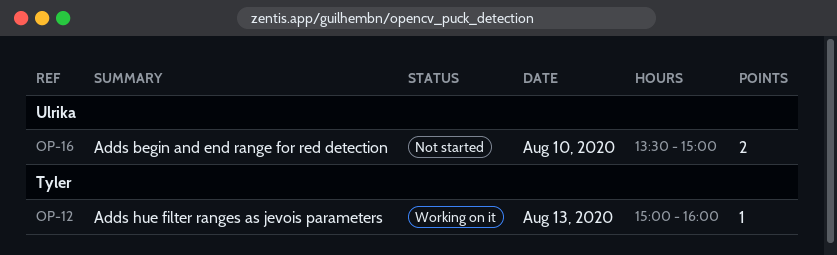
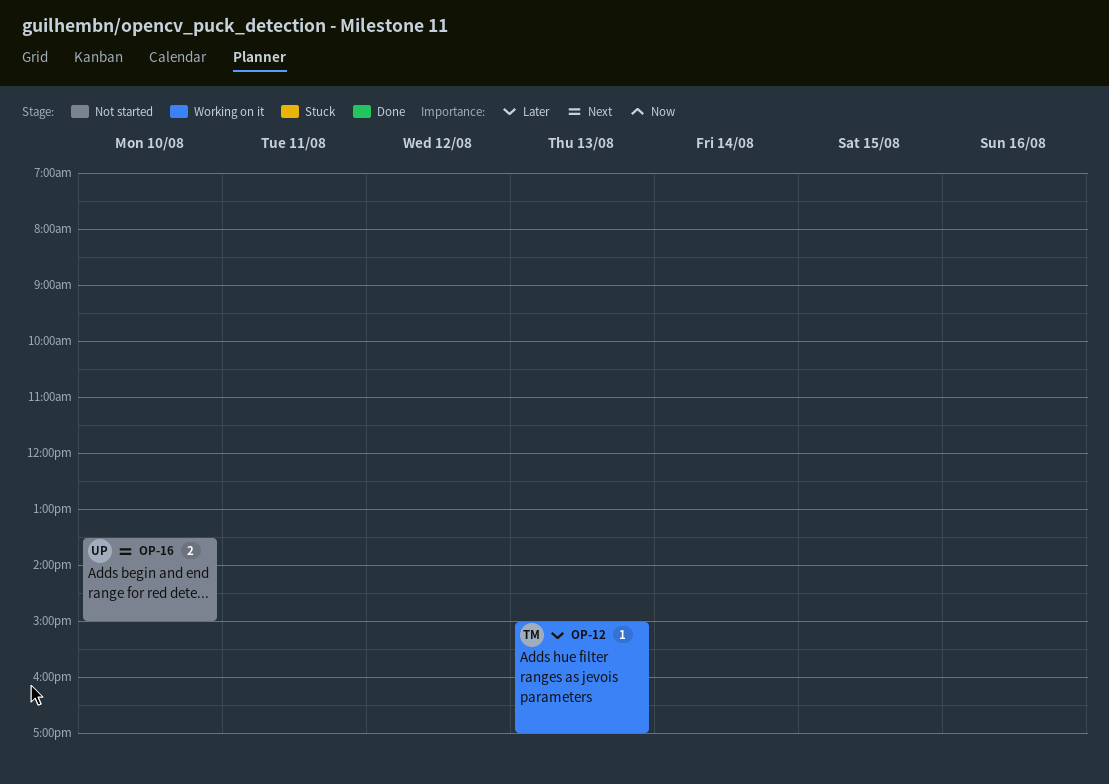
OP-12, ends: 16:00 -> 17:00

